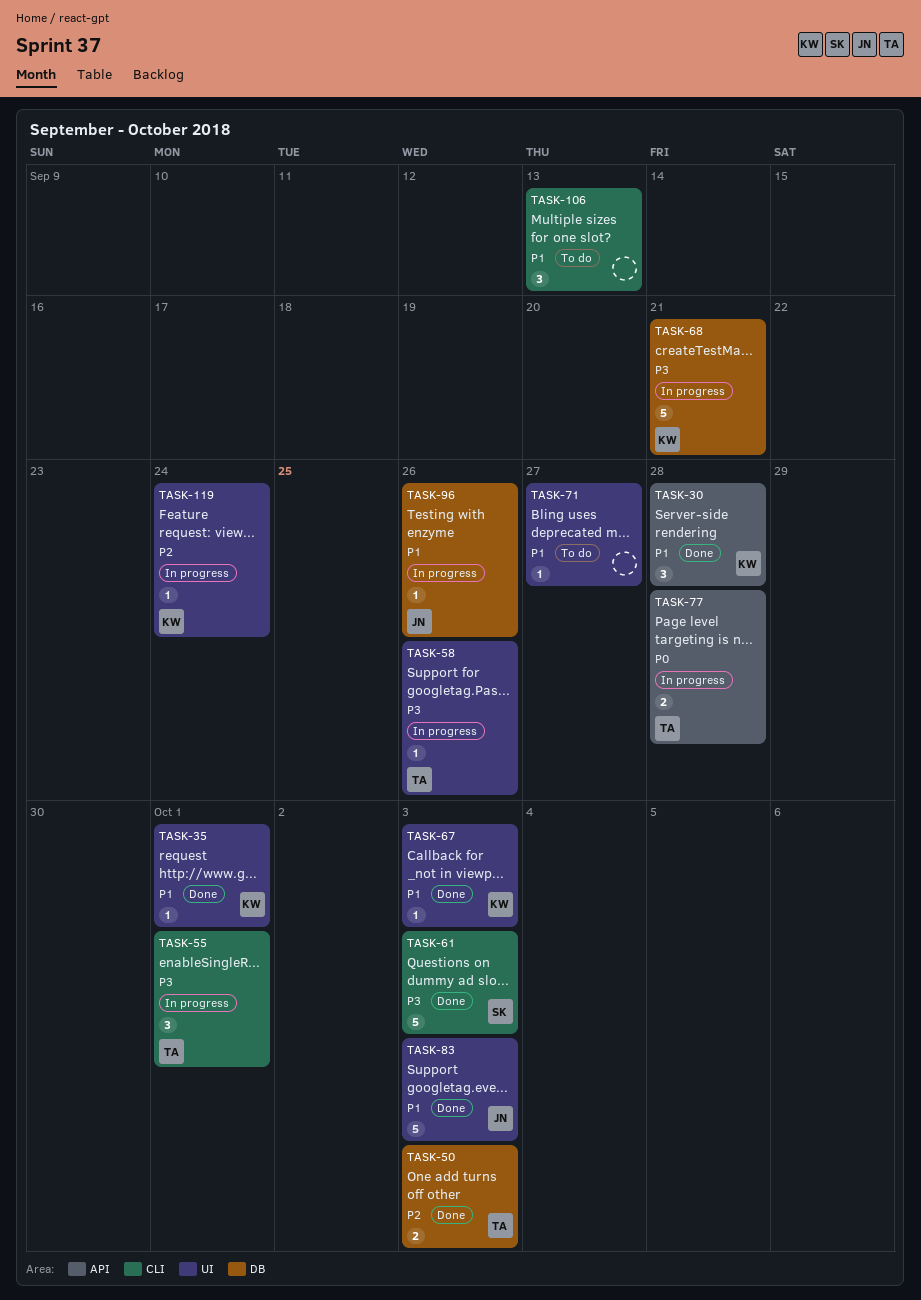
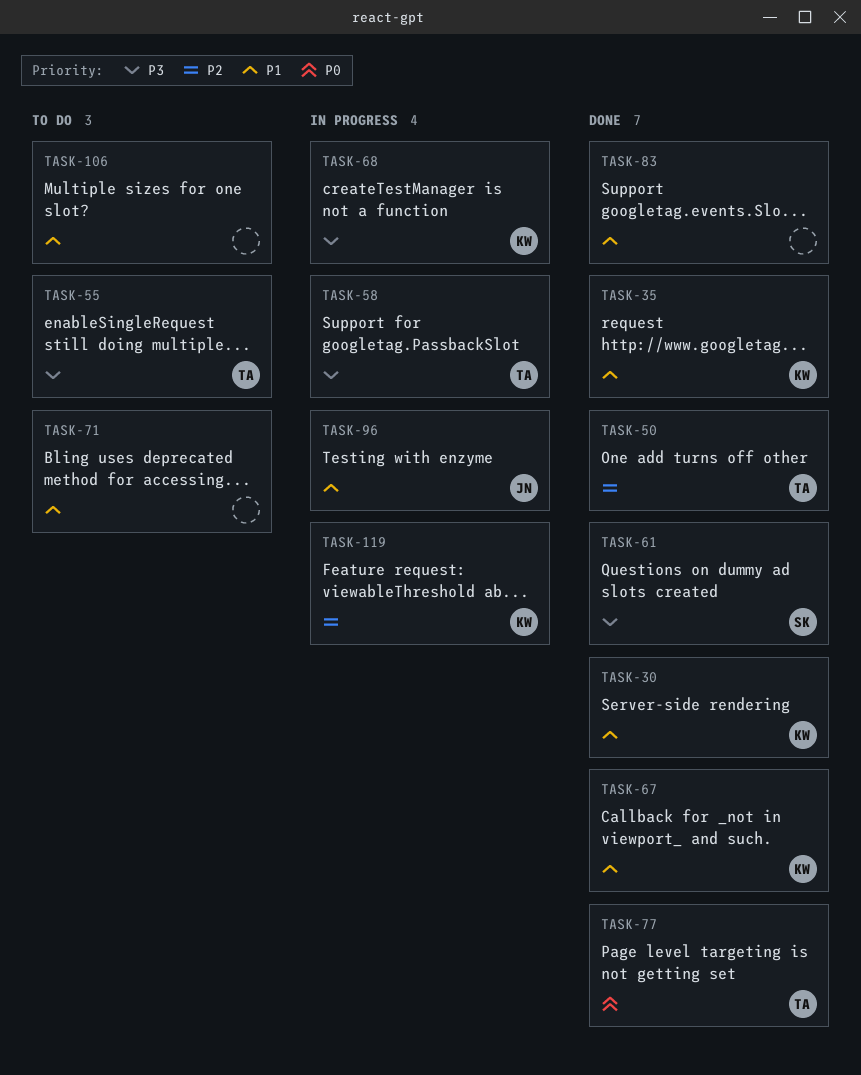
TASK-55, status: In progress -> To do
TASK-77, status: In progress -> Done
TASK-83, owner: JN -> none

